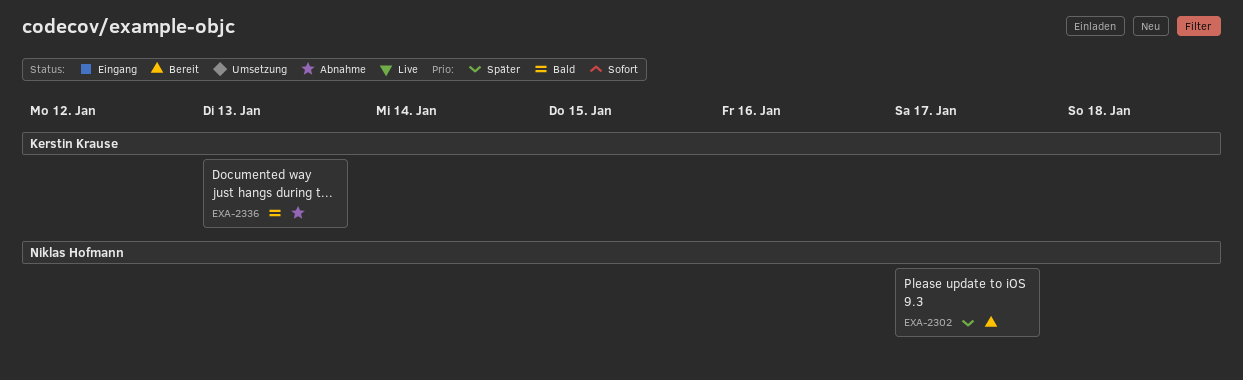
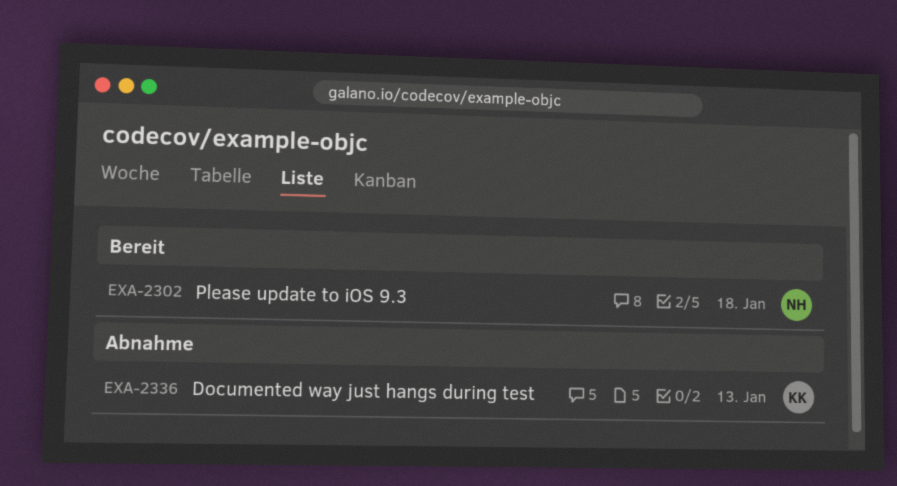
EXA-2302, due: Jan 17 -> Jan 18

